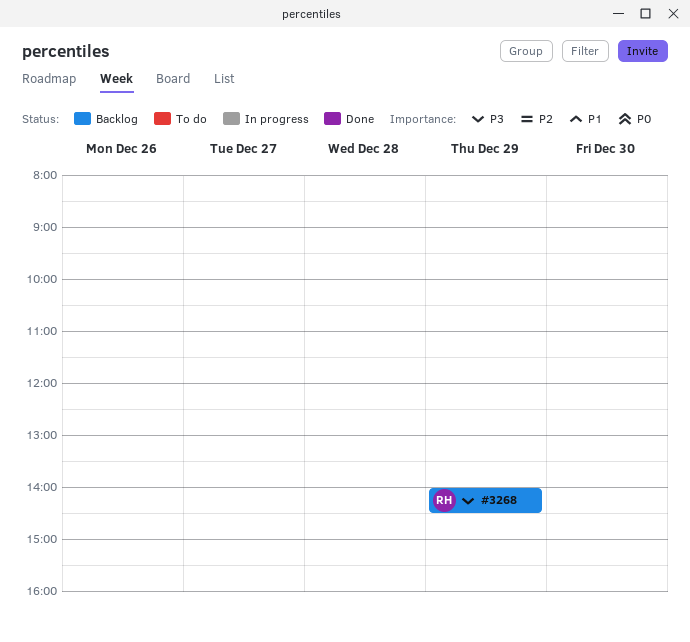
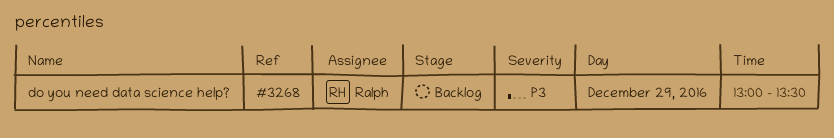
#3268, begins: 14:00 -> 13:00
#3268, ends: 14:30 -> 13:30

